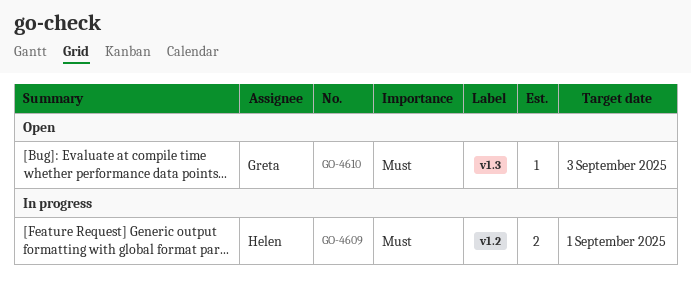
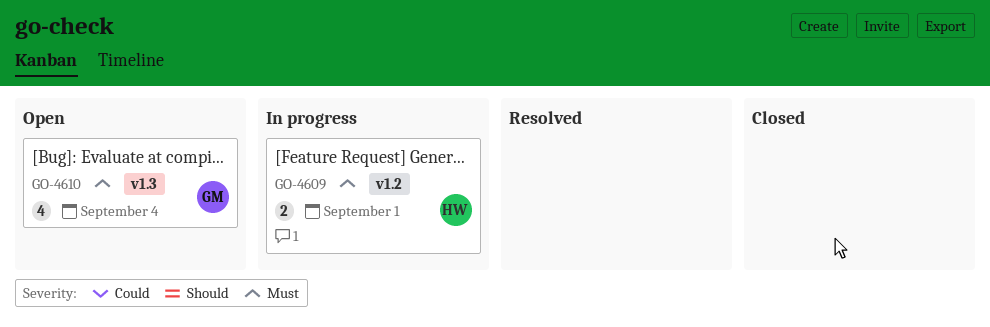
GO-4610, estimate: 1 -> 4
GO-4610, due: Sep 3 -> Sep 4

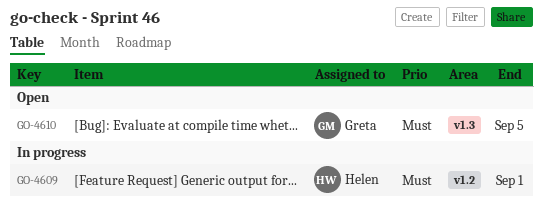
GO-4610, due: Sep 4 -> Sep 5

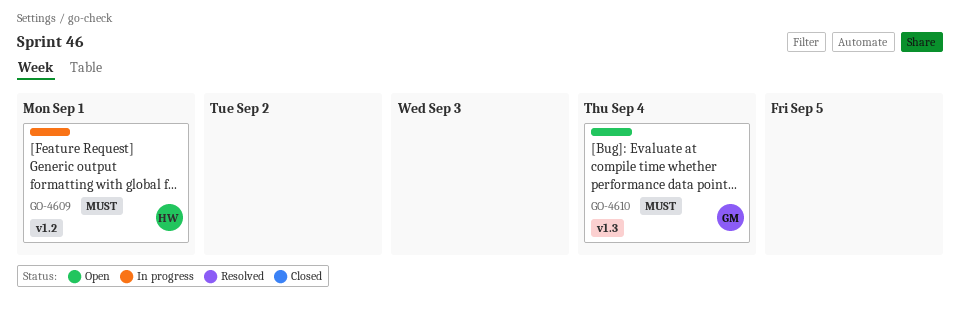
GO-4610, due: Sep 5 -> Sep 4

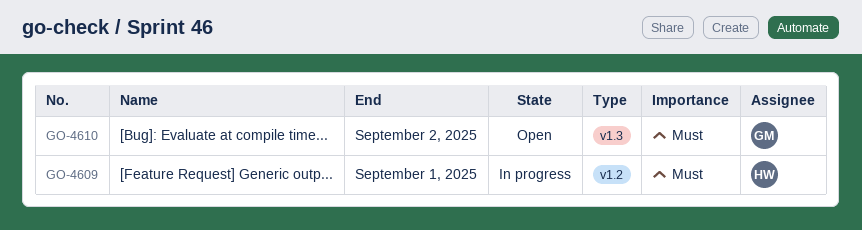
GO-4610, due: Sep 4 -> Sep 2

